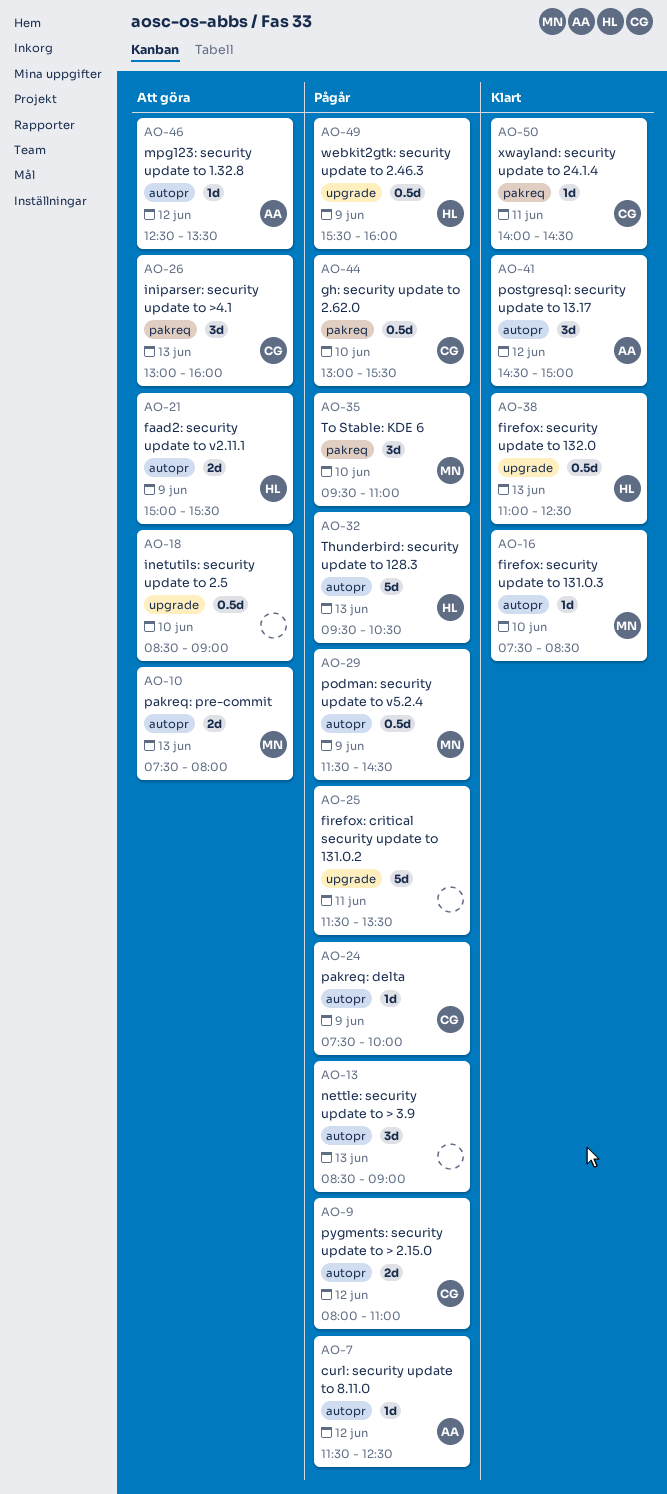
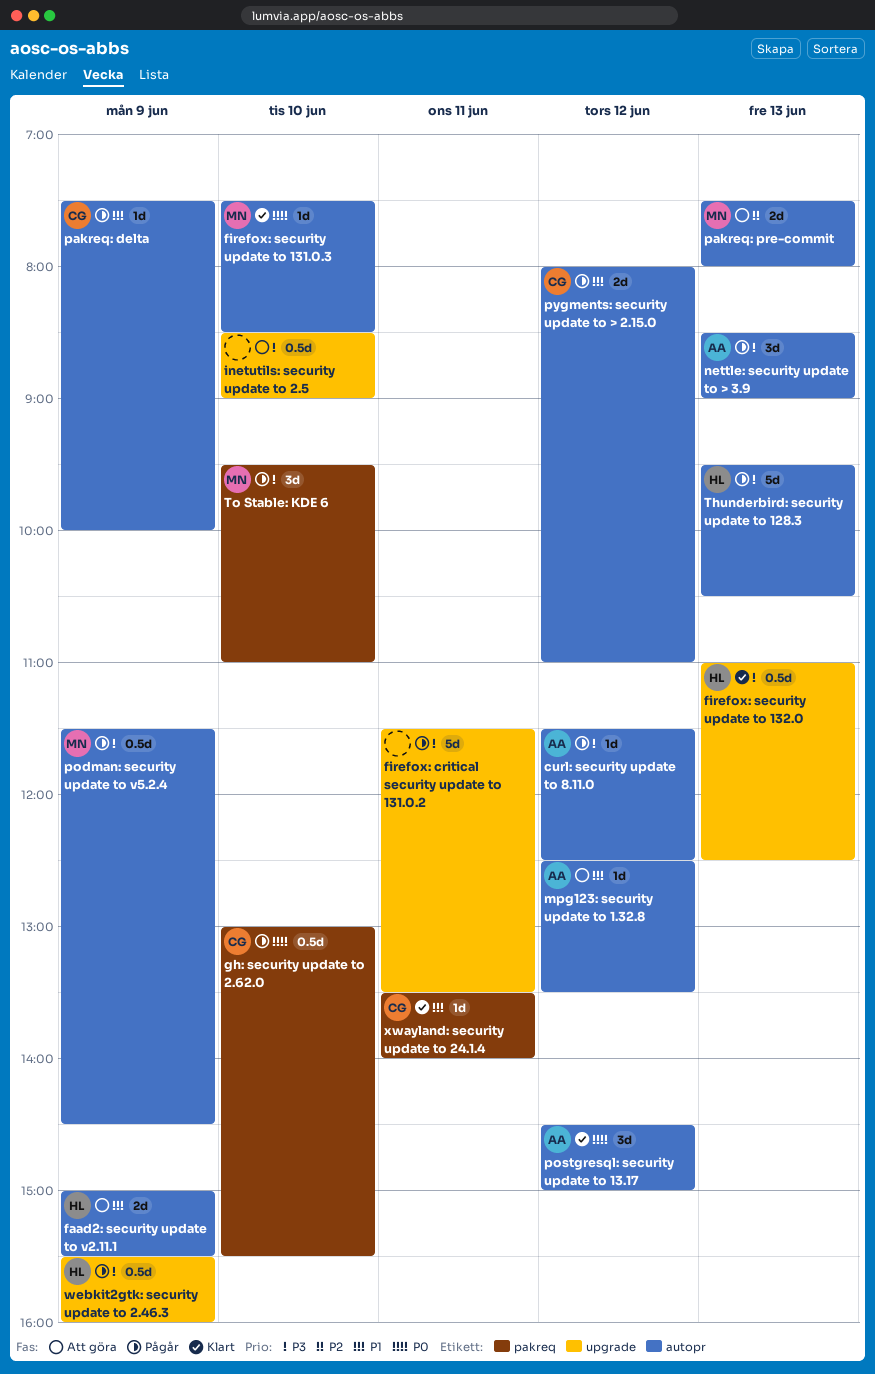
iniparser: security update to >4.1: present -> none
nettle: security update to > 3.9, owner: none -> AA
xwayland: security update to 24.1.4, begins: 14:00 -> 13:30
xwayland: security update to 24.1.4, ends: 14:30 -> 14:00

